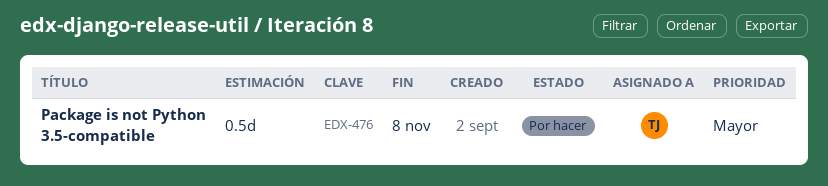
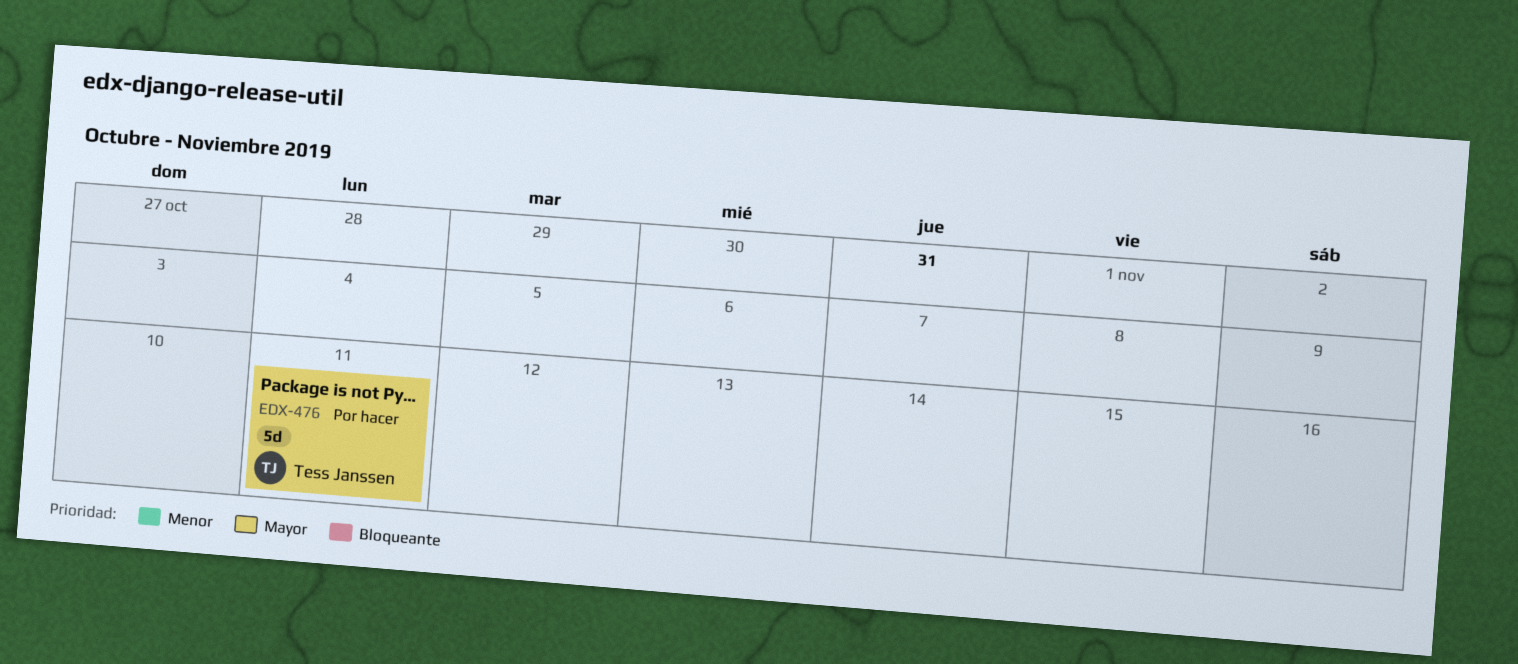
EDX-476, estimate: 0.5d -> 5d
EDX-476, due: Nov 8 -> Nov 11

